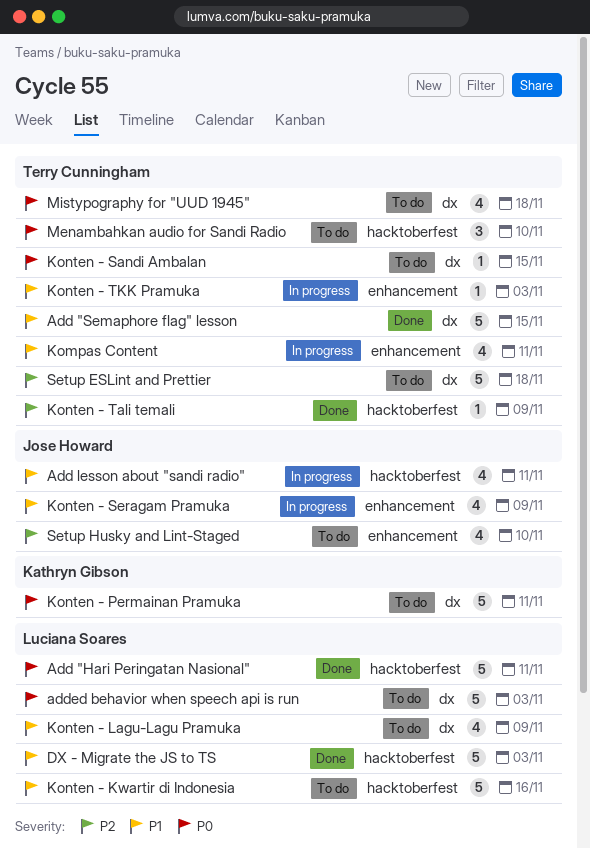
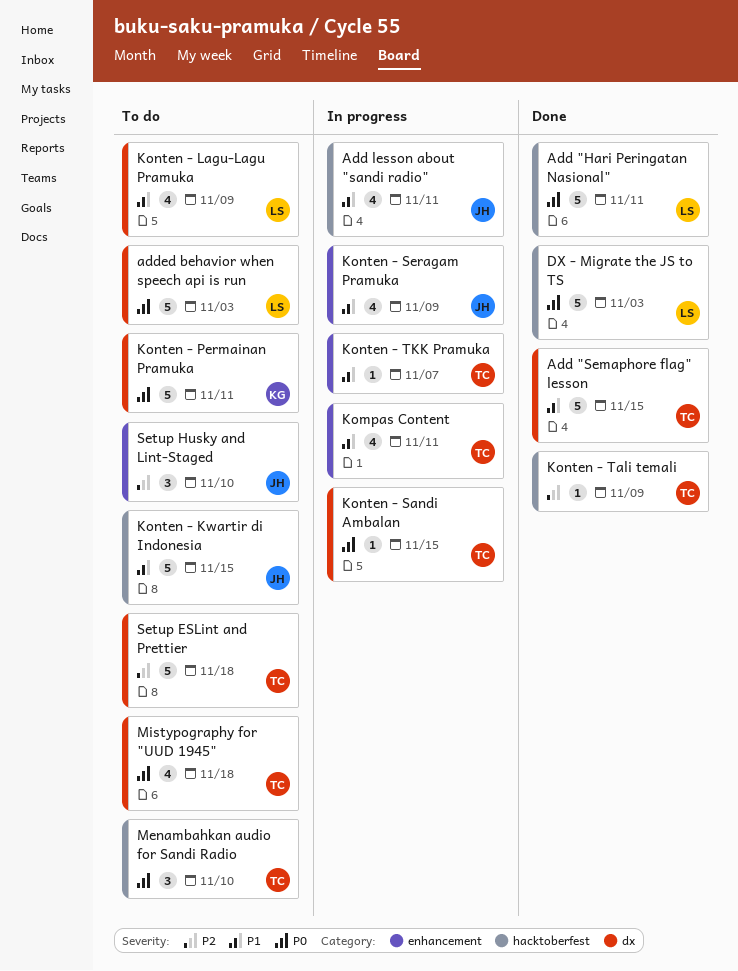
DX - Migrate the JS to TS, priority: P1 -> P0
Konten - Kwartir di Indonesia, owner: Luciana Soares -> Jose Howard
Konten - Kwartir di Indonesia, due: Nov 16 -> Nov 15
Konten - Sandi Ambalan, status: To do -> In progress
Konten - TKK Pramuka, due: Nov 3 -> Nov 7
Setup Husky and Lint-Staged, estimate: 4 -> 3

